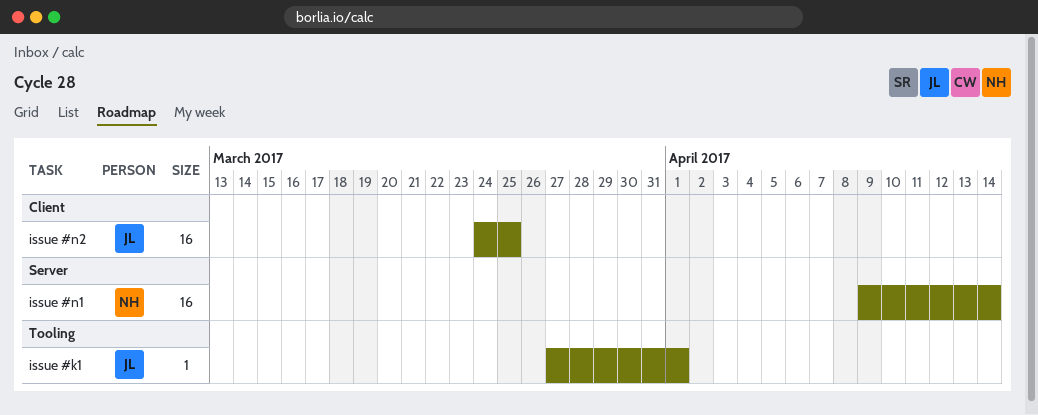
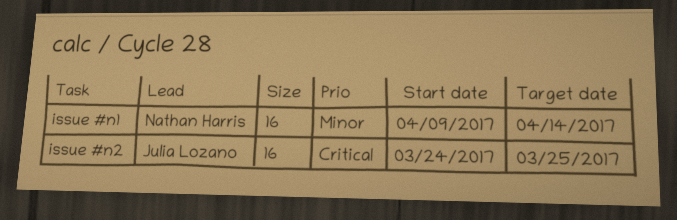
issue #k1: present -> none

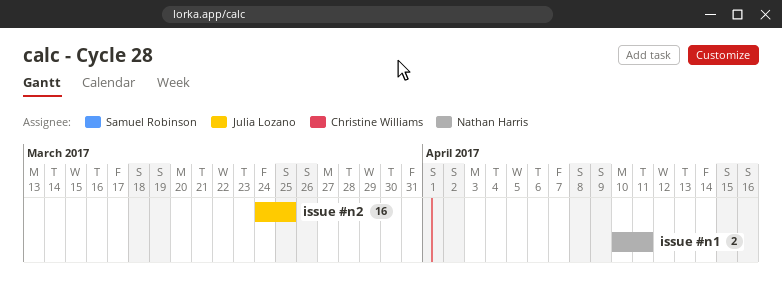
issue #n1, estimate: 16 -> 2
issue #n1, start: Apr 9 -> Apr 10
issue #n1, due: Apr 14 -> Apr 11

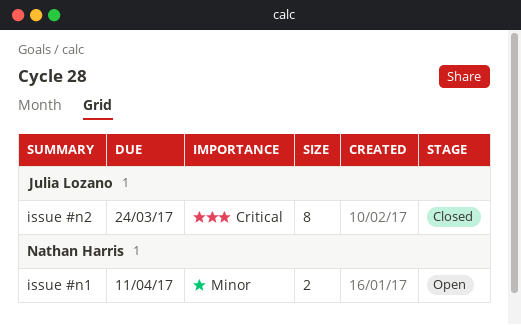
issue #n2, estimate: 16 -> 8
issue #n2, due: Mar 25 -> Mar 24

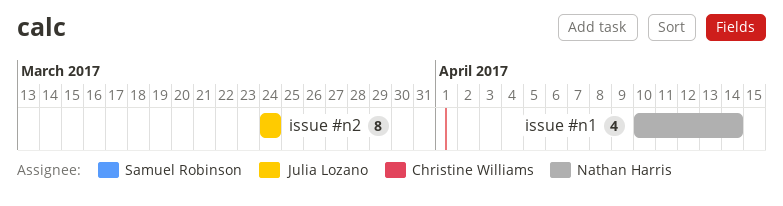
issue #n1, estimate: 2 -> 4
issue #n1, due: Apr 11 -> Apr 14

